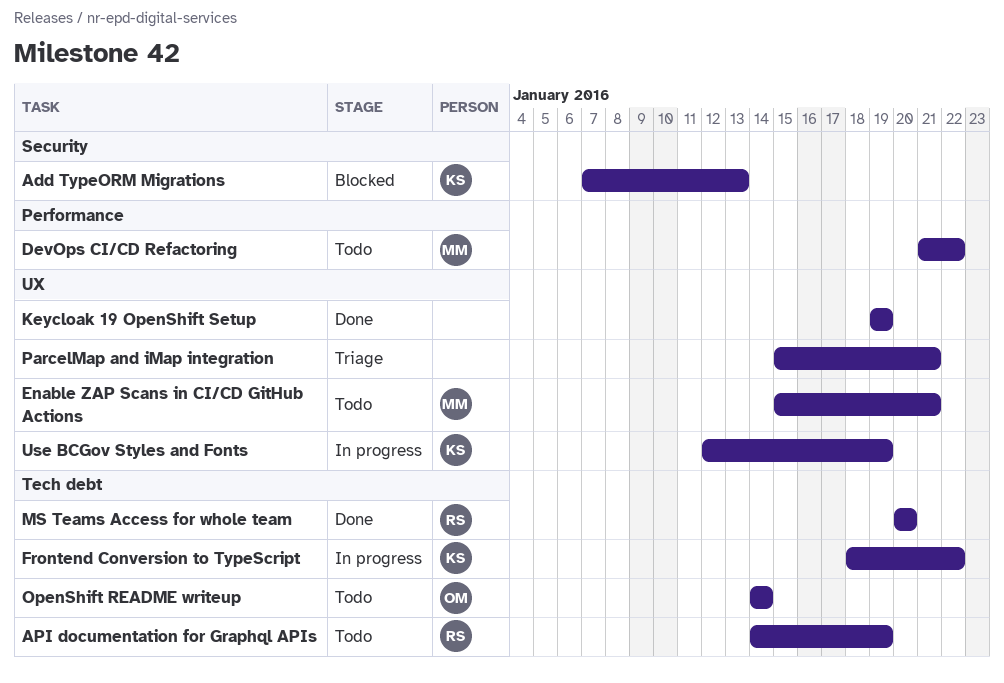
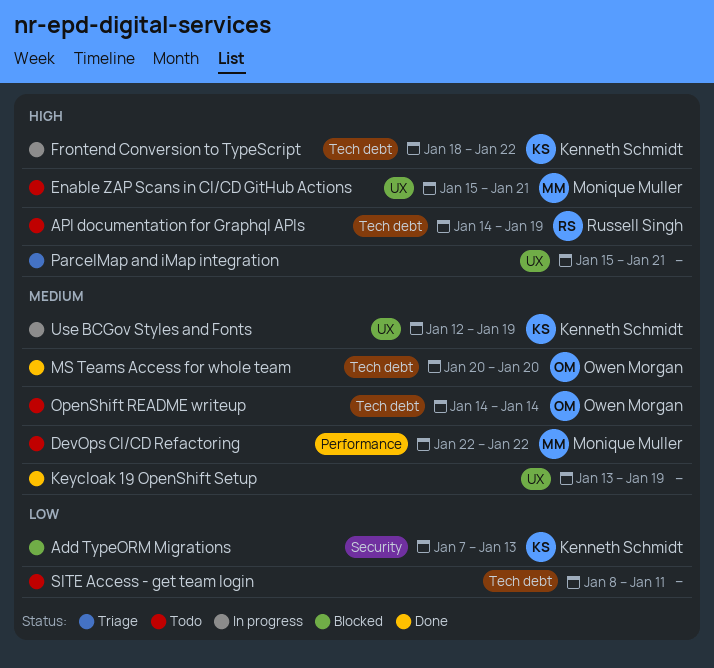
DevOps CI/CD Refactoring, start: Jan 21 -> Jan 22
Keycloak 19 OpenShift Setup, start: Jan 19 -> Jan 13
MS Teams Access for whole team, owner: Russell Singh -> Owen Morgan
SITE Access - get team login: none -> present

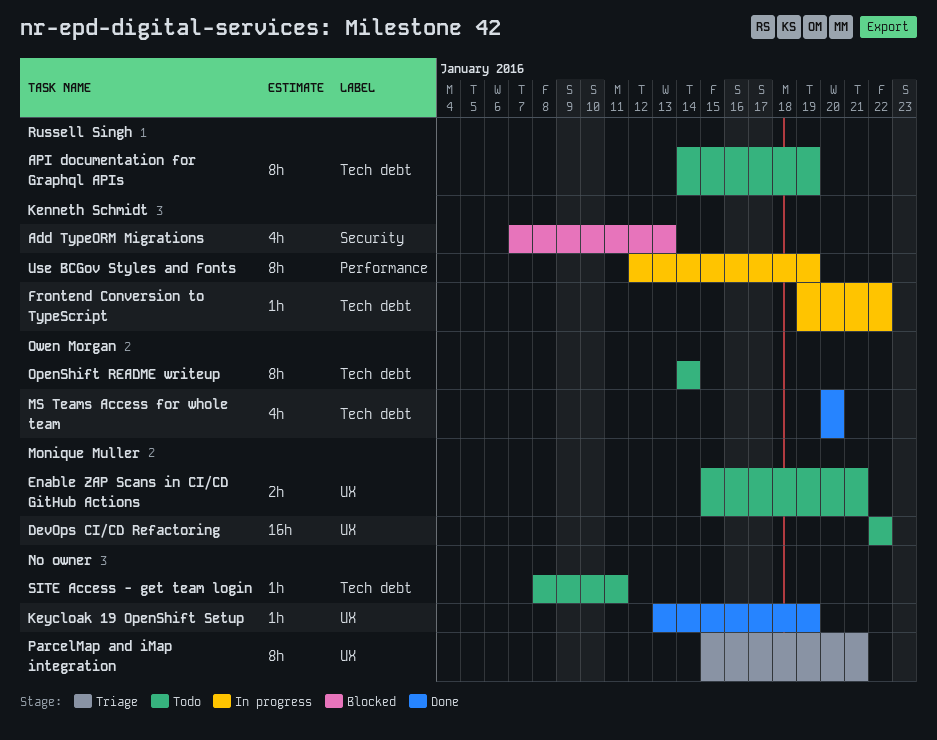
DevOps CI/CD Refactoring, label: Performance -> UX
Frontend Conversion to TypeScript, start: Jan 18 -> Jan 19
Use BCGov Styles and Fonts, label: UX -> Performance

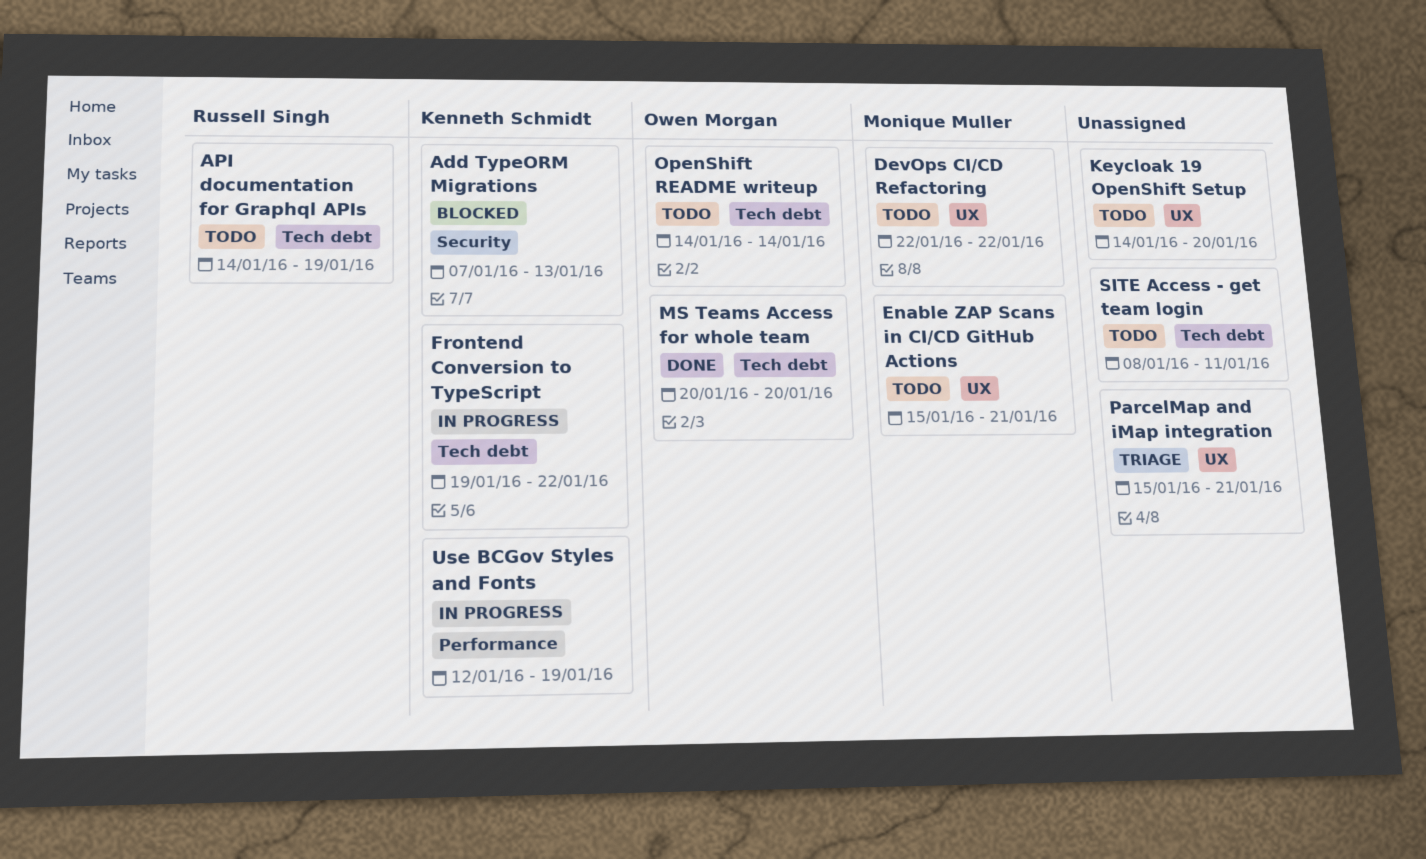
Keycloak 19 OpenShift Setup, status: Done -> Todo
Keycloak 19 OpenShift Setup, start: Jan 13 -> Jan 14
Keycloak 19 OpenShift Setup, due: Jan 19 -> Jan 20

